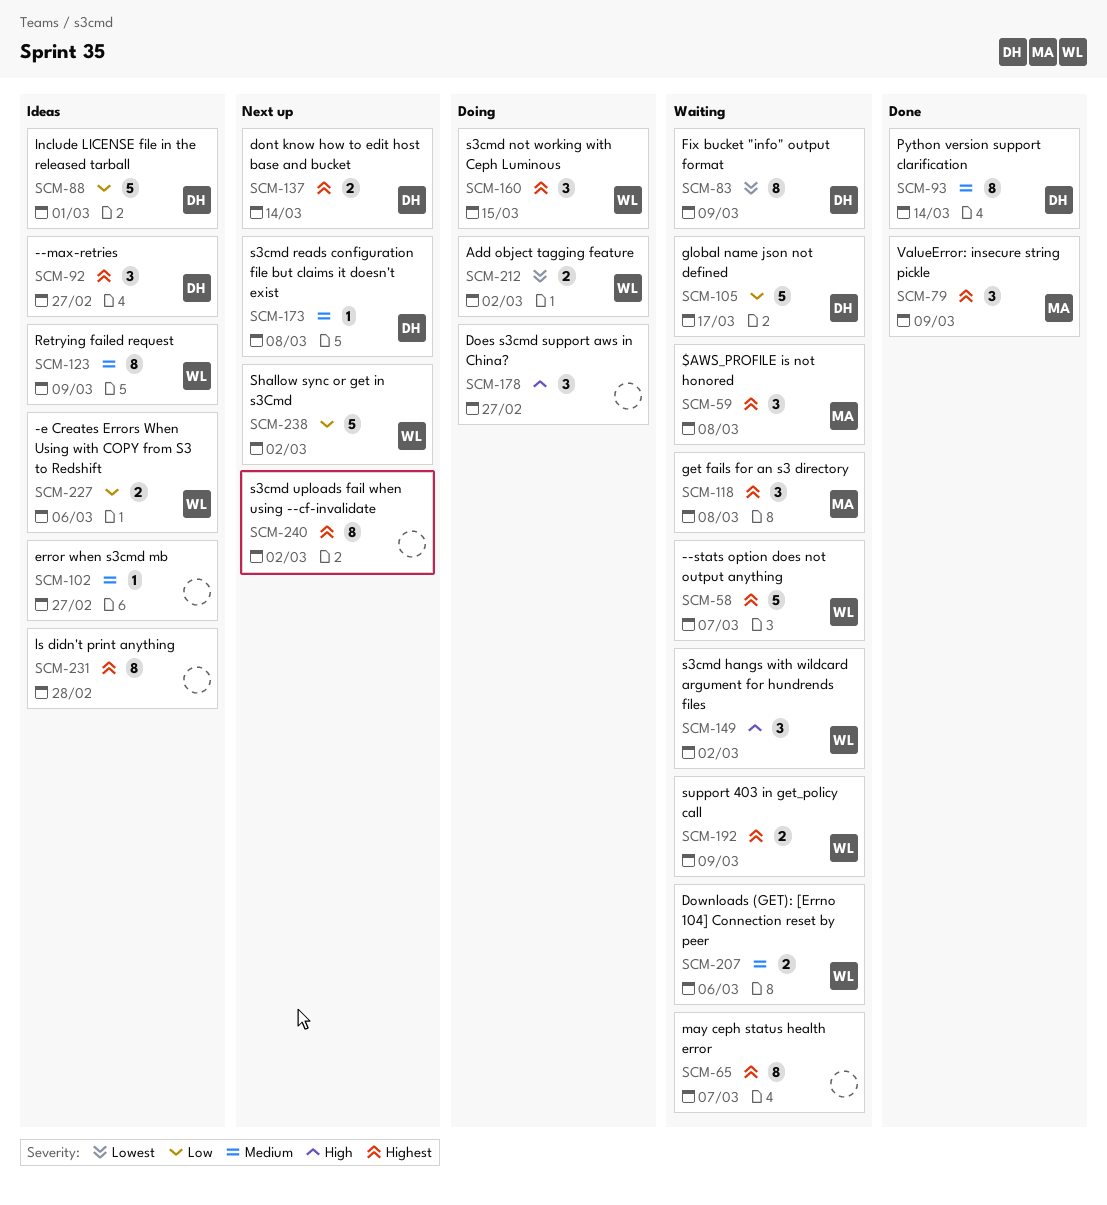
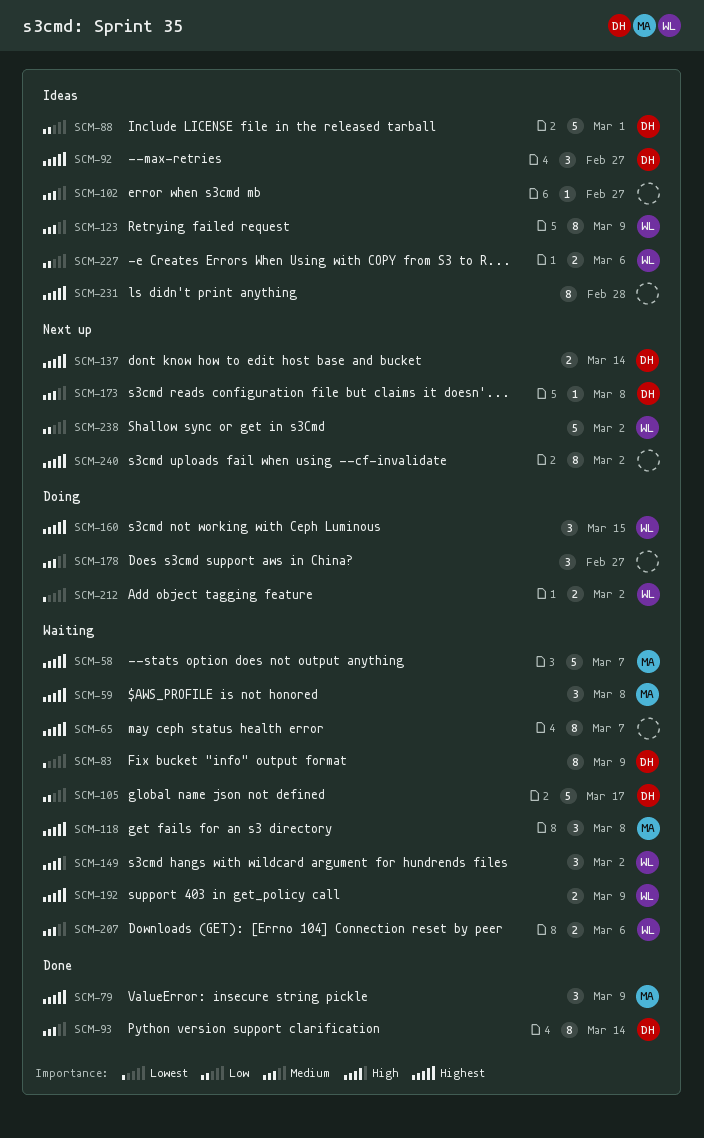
SCM-58, owner: WL -> MA
SCM-178, priority: High -> Medium

